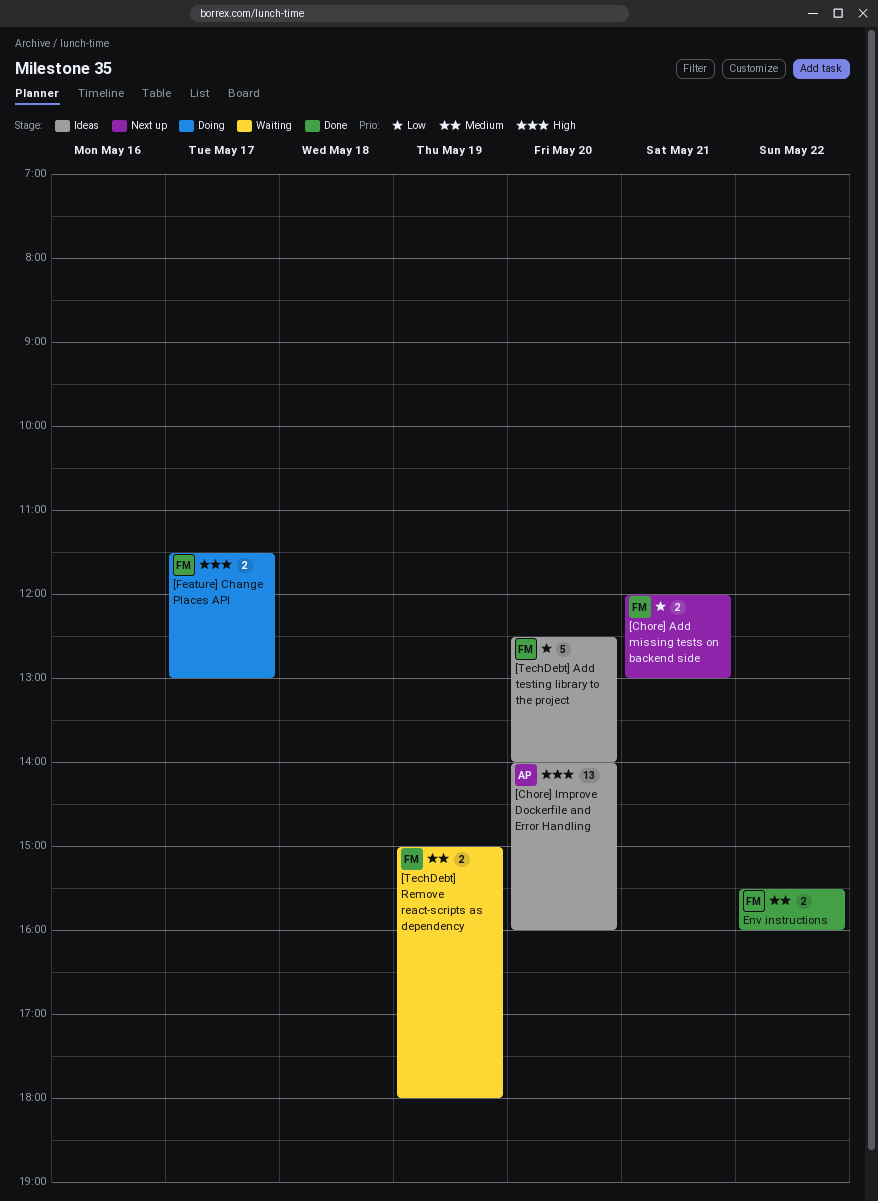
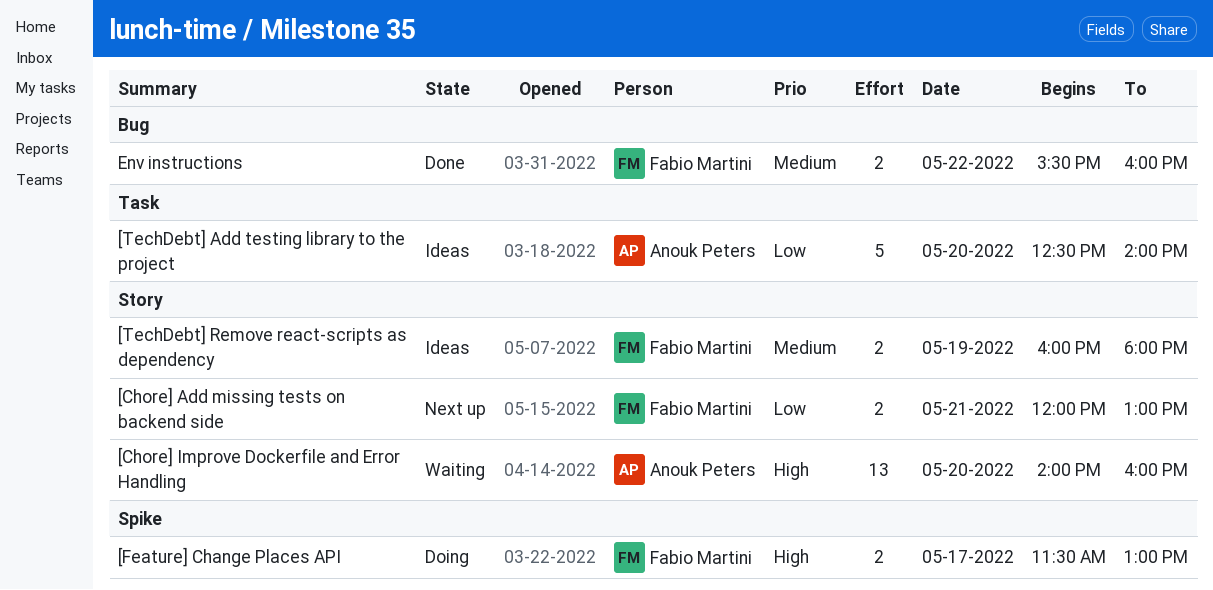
[Chore] Improve Dockerfile and Error Handling, status: Ideas -> Waiting
[TechDebt] Add testing library to the project, owner: Fabio Martini -> Anouk Peters
[TechDebt] Remove react-scripts as dependency, status: Waiting -> Ideas
[TechDebt] Remove react-scripts as dependency, begins: 15:00 -> 16:00

